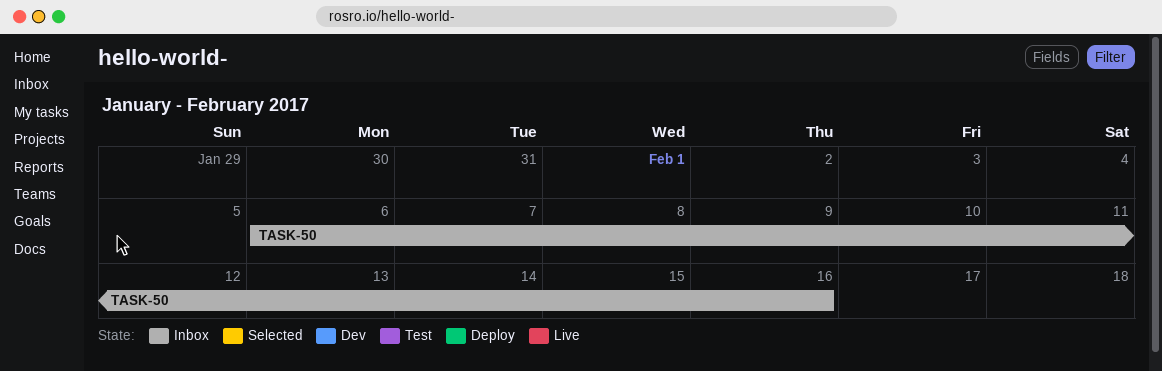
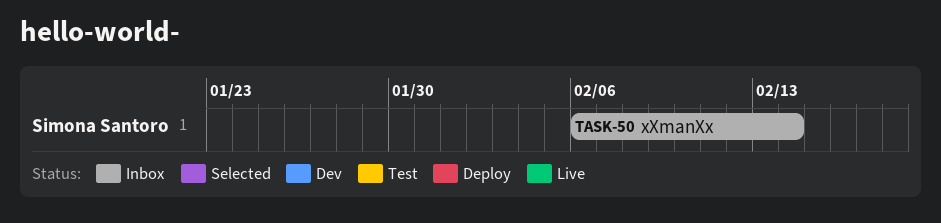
TASK-50, due: Feb 16 -> Feb 14

